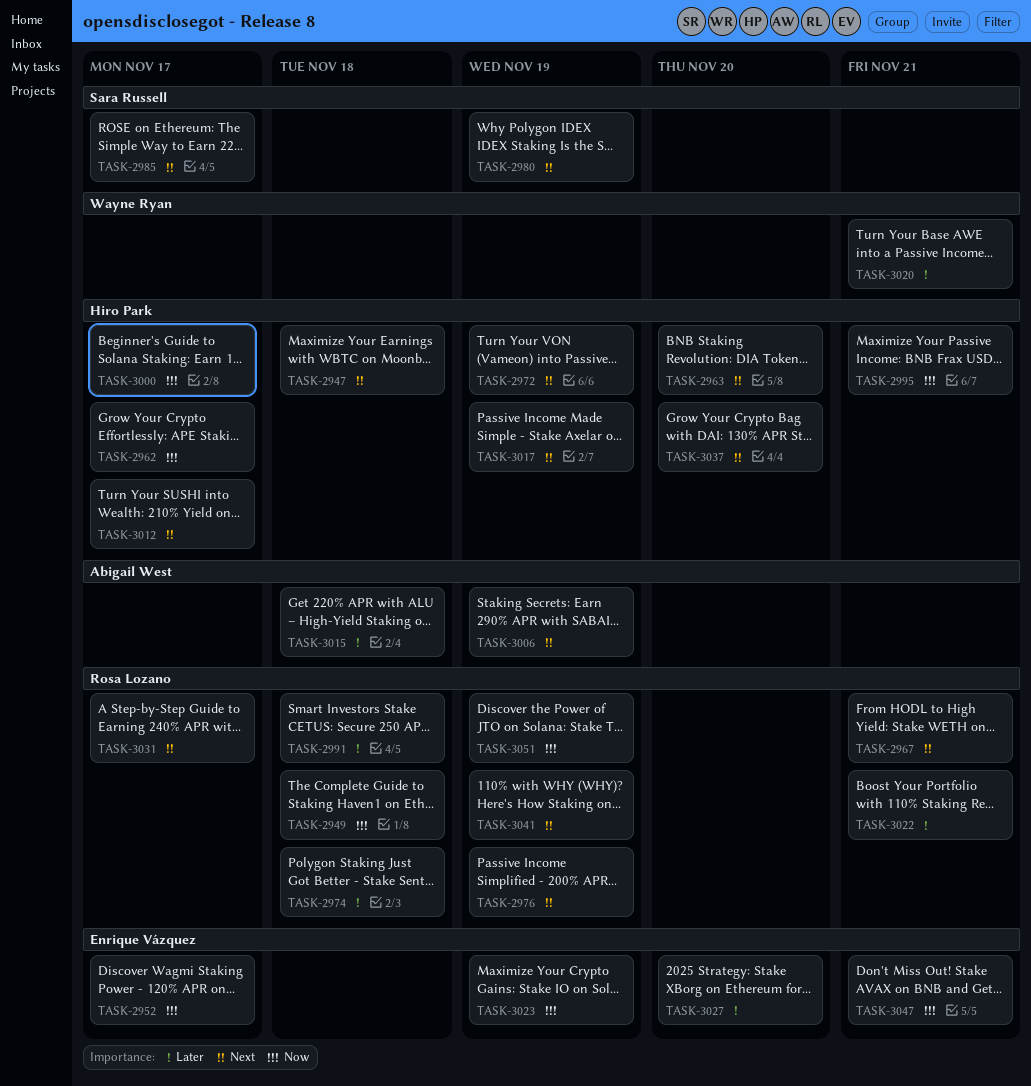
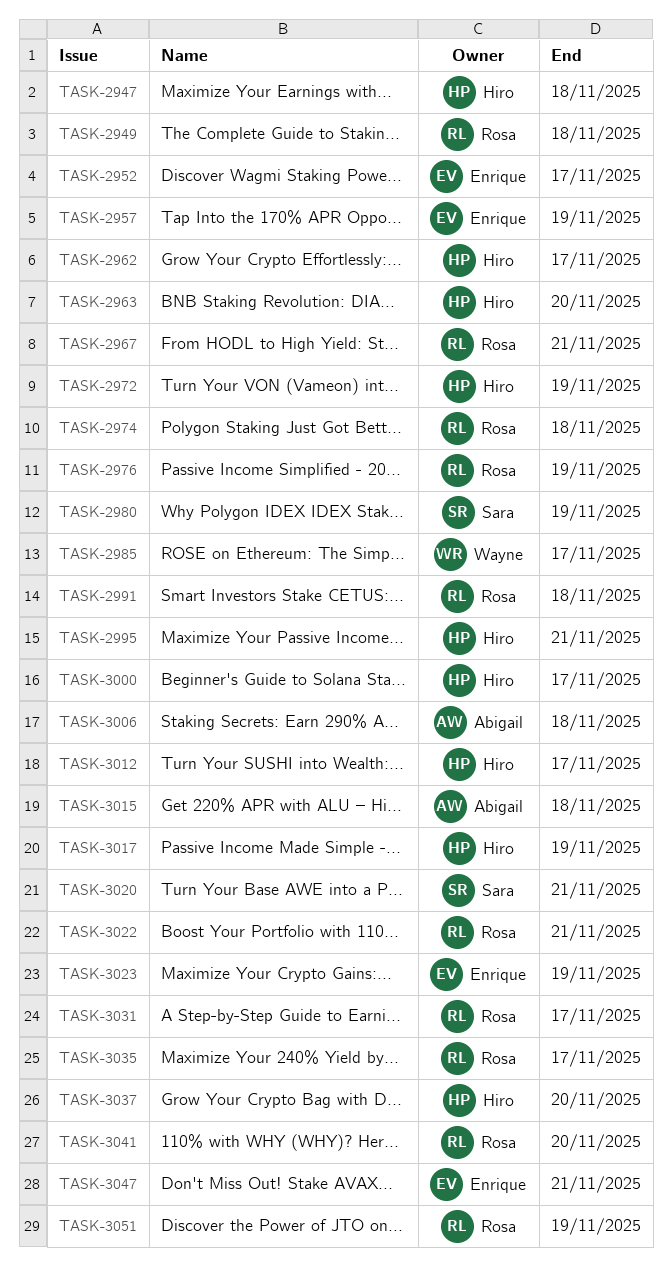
TASK-2957: none -> present
TASK-2985, owner: Sara Russell -> Wayne Ryan
TASK-3006, due: Nov 19 -> Nov 18
TASK-3020, owner: Wayne Ryan -> Sara Russell
TASK-3027: present -> none
TASK-3035: none -> present
TASK-3041, due: Nov 19 -> Nov 20

